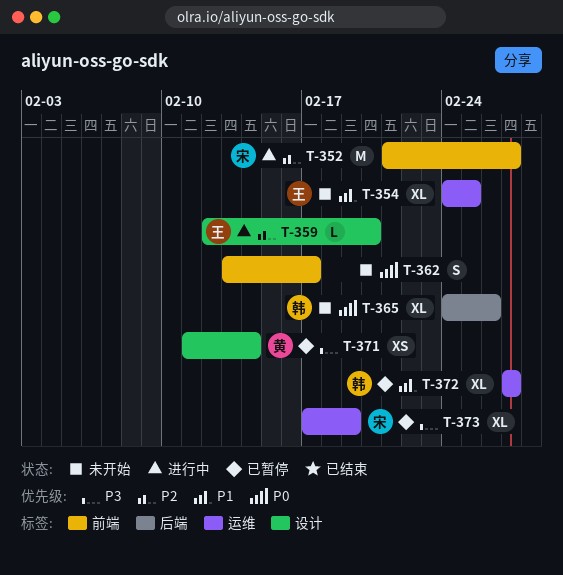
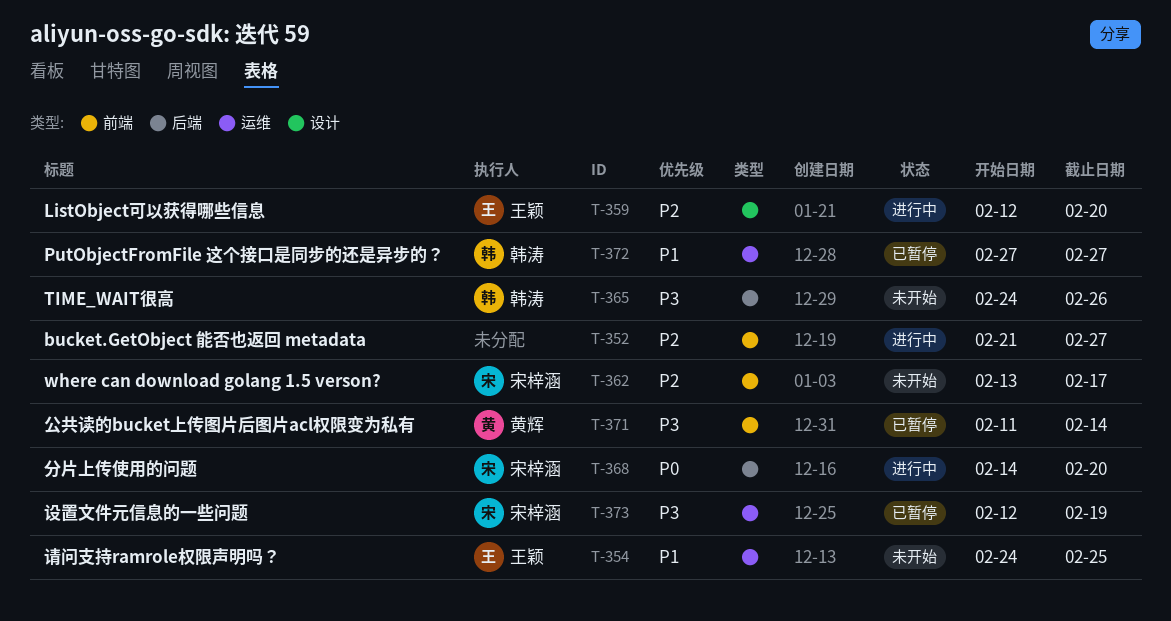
T-352, owner: 宋梓涵 -> none
T-362, owner: none -> 宋梓涵
T-362, priority: P0 -> P2
T-365, priority: P0 -> P3
T-368: none -> present
T-371, label: 设计 -> 前端
T-373, start: Feb 17 -> Feb 12

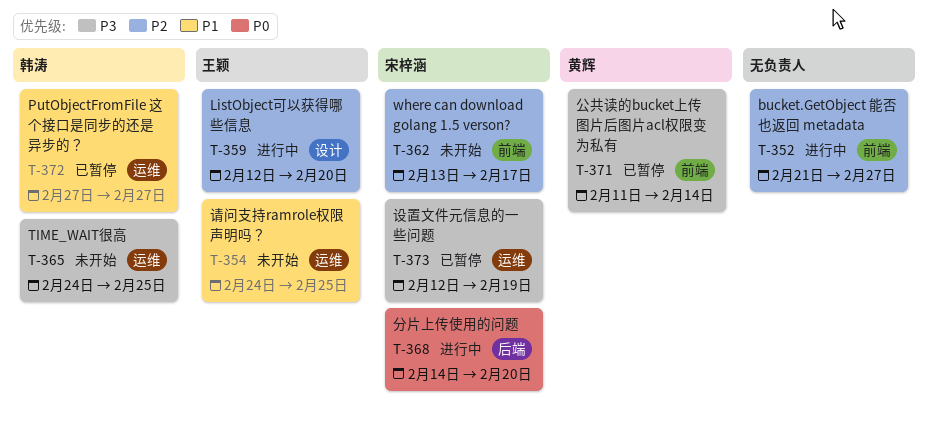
T-365, label: 后端 -> 运维
T-365, due: Feb 26 -> Feb 25

